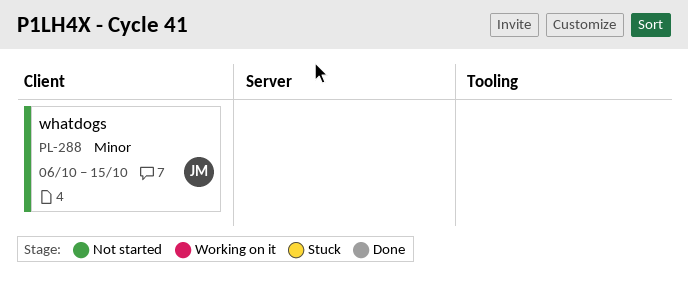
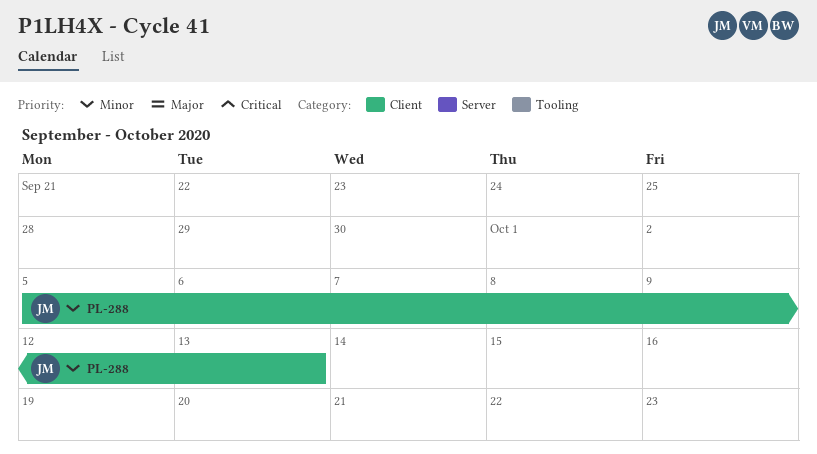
PL-288, start: Oct 6 -> Oct 5
PL-288, due: Oct 15 -> Oct 13

